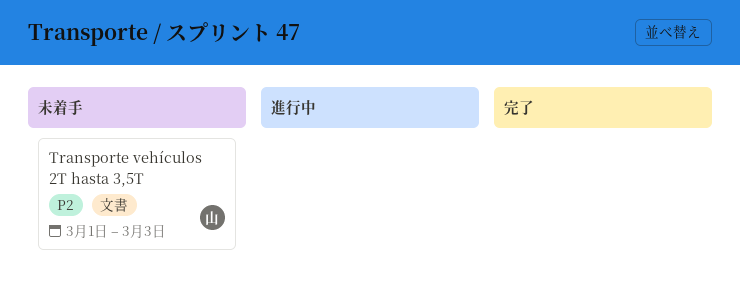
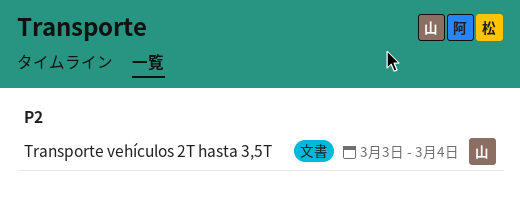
Transporte vehículos 2T hasta 3,5T, start: Mar 1 -> Mar 3
Transporte vehículos 2T hasta 3,5T, due: Mar 3 -> Mar 4

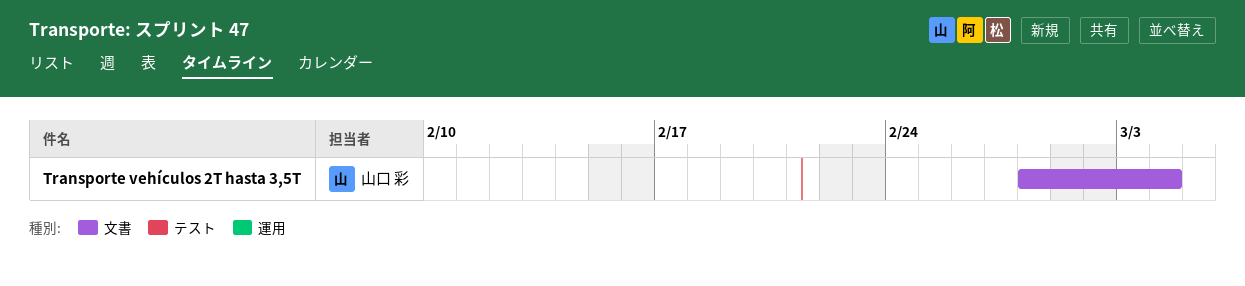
Transporte vehículos 2T hasta 3,5T, start: Mar 3 -> Feb 28

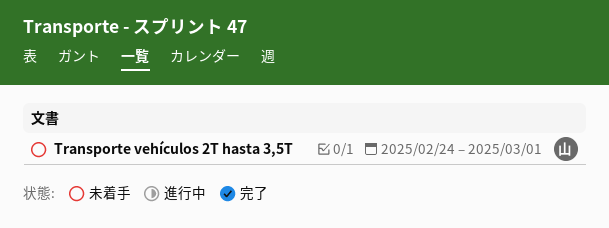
Transporte vehículos 2T hasta 3,5T, start: Feb 28 -> Feb 24
Transporte vehículos 2T hasta 3,5T, due: Mar 4 -> Mar 1

